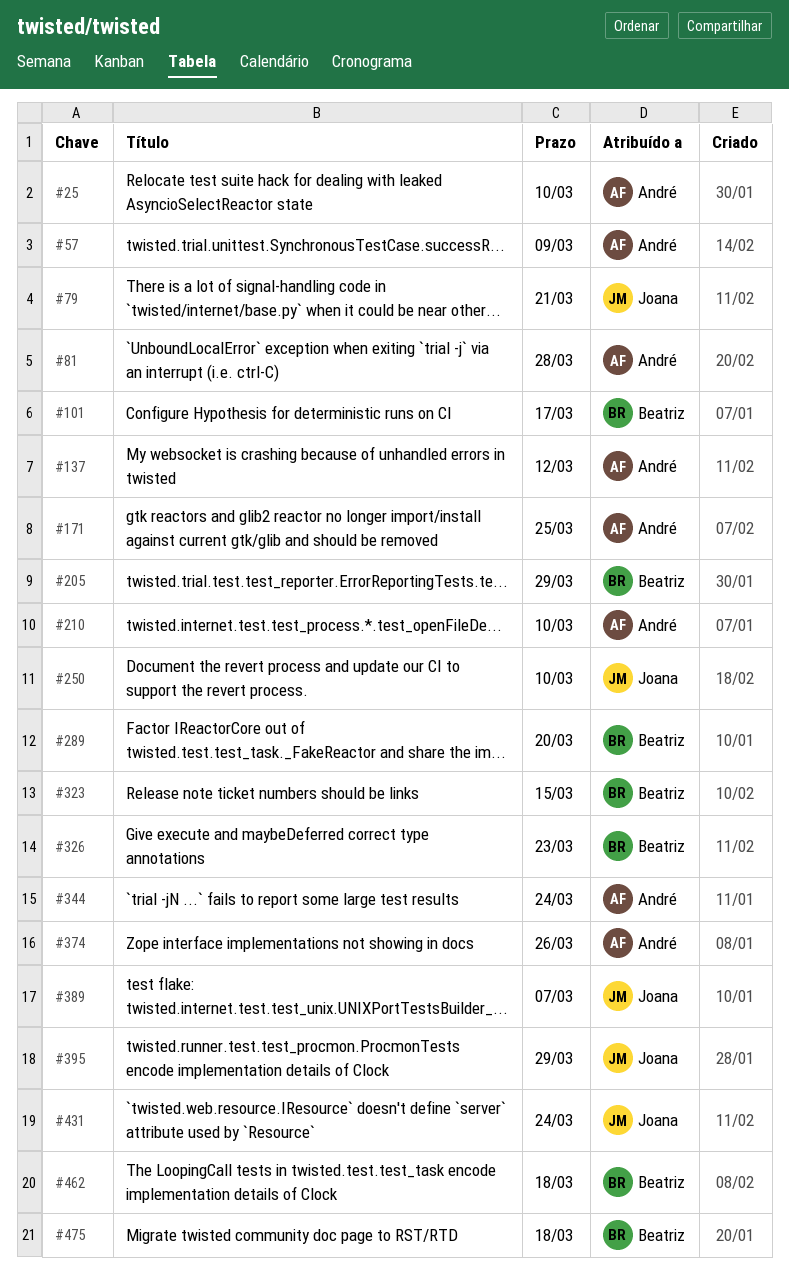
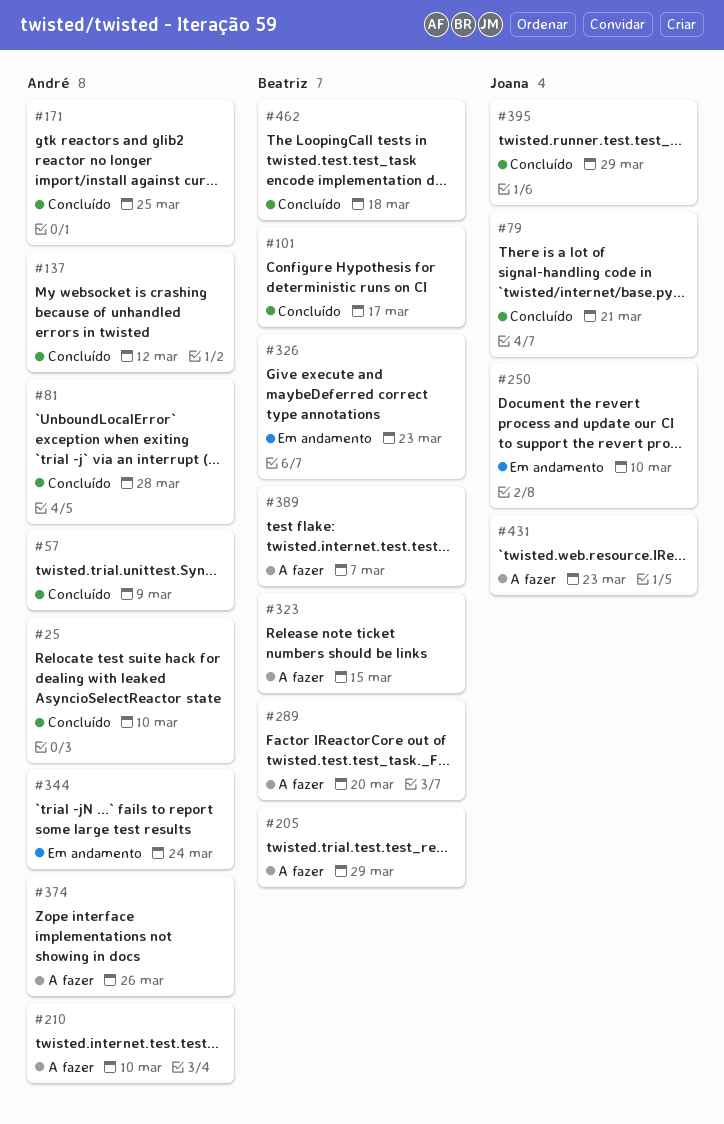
#389, owner: Joana -> Beatriz
#431, due: Mar 24 -> Mar 23
#475: present -> none

